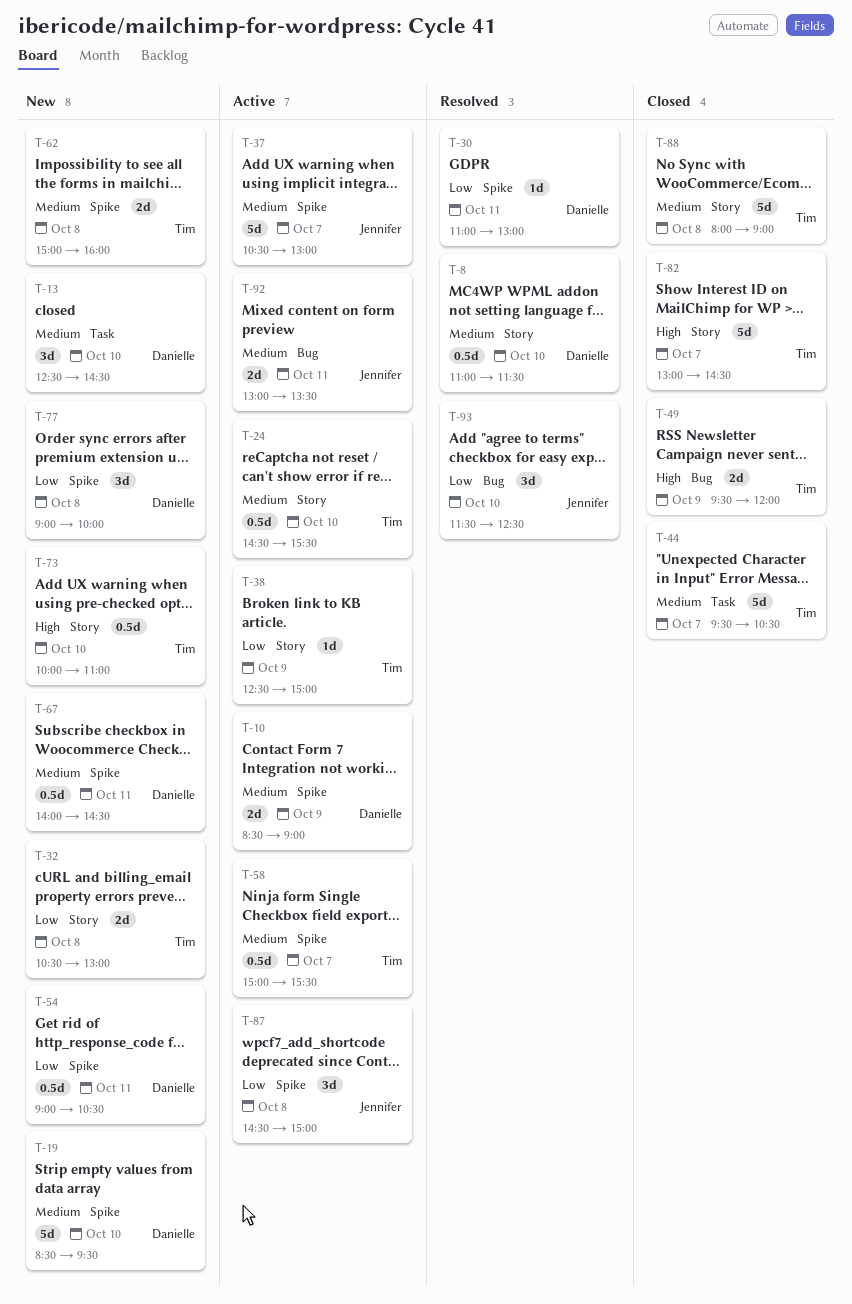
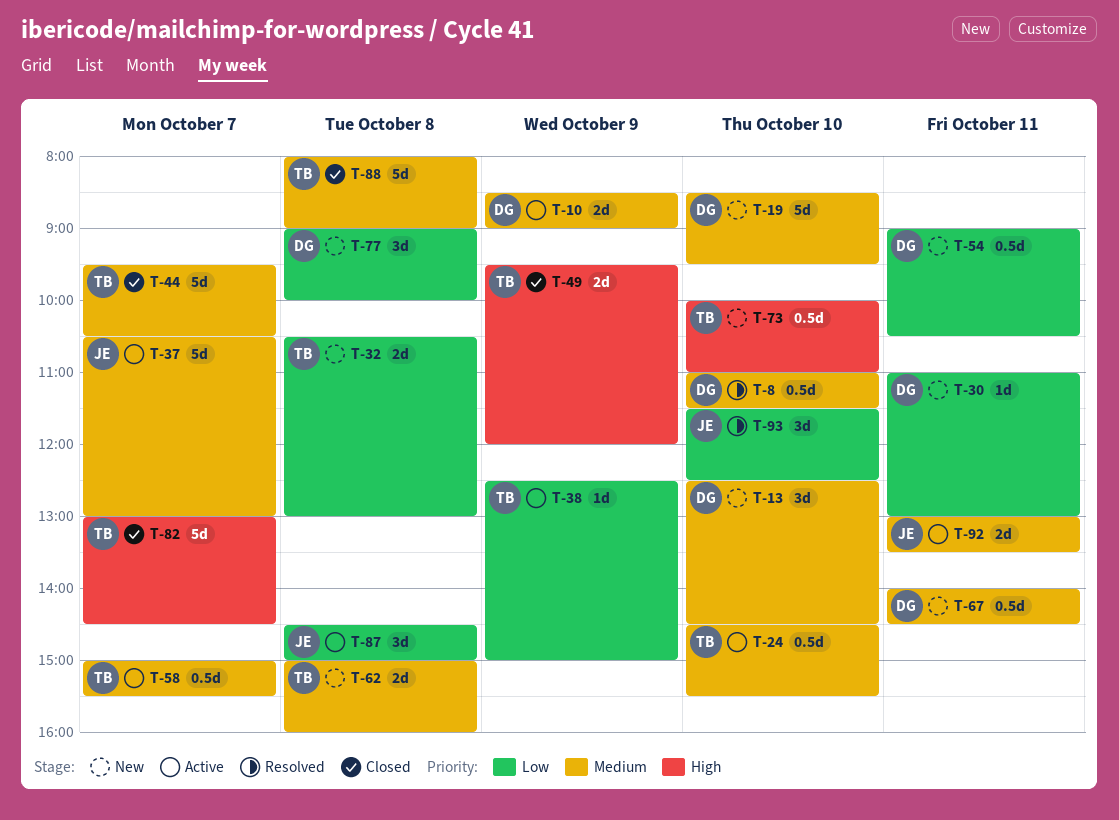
T-30, status: Resolved -> New

